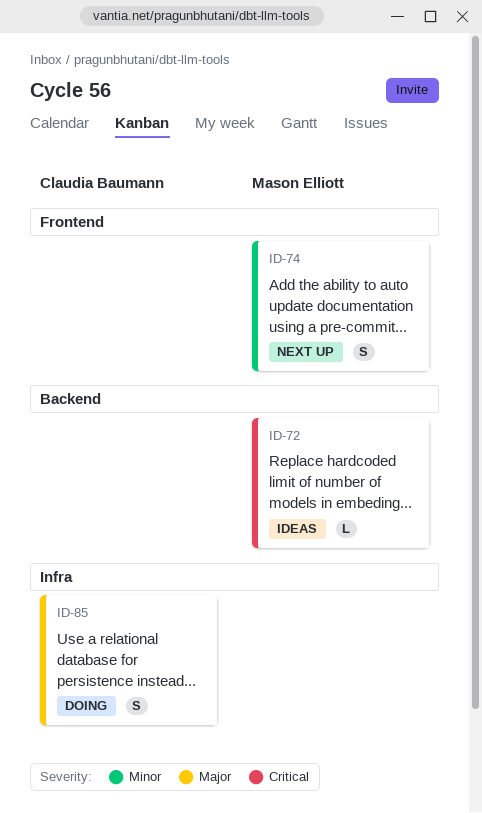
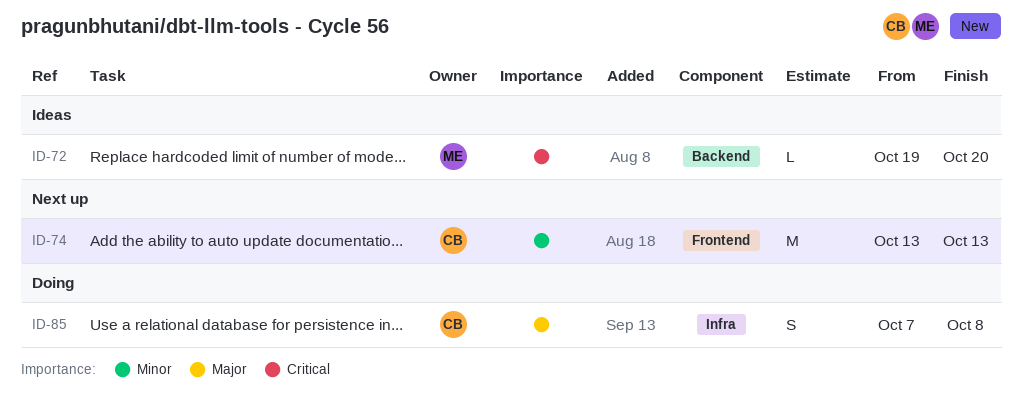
ID-74, owner: Mason Elliott -> Claudia Baumann
ID-74, estimate: S -> M

